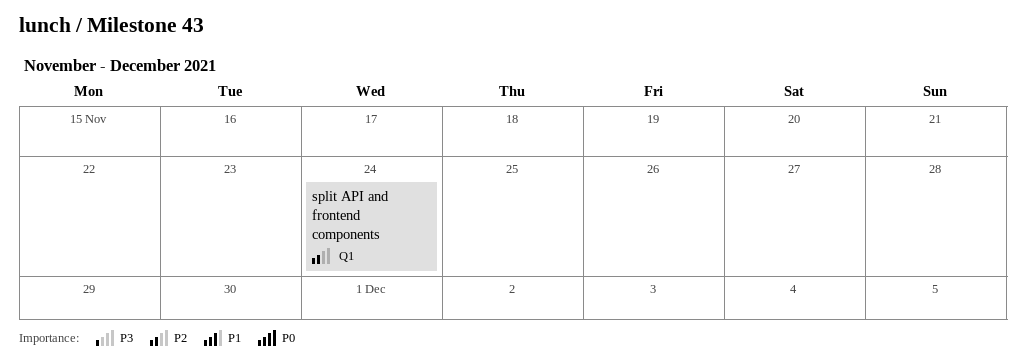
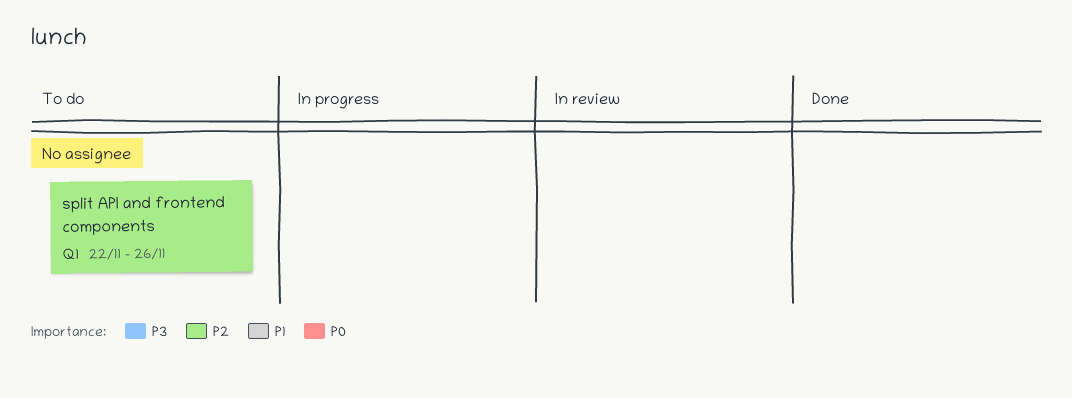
split API and frontend components, due: Nov 24 -> Nov 26

